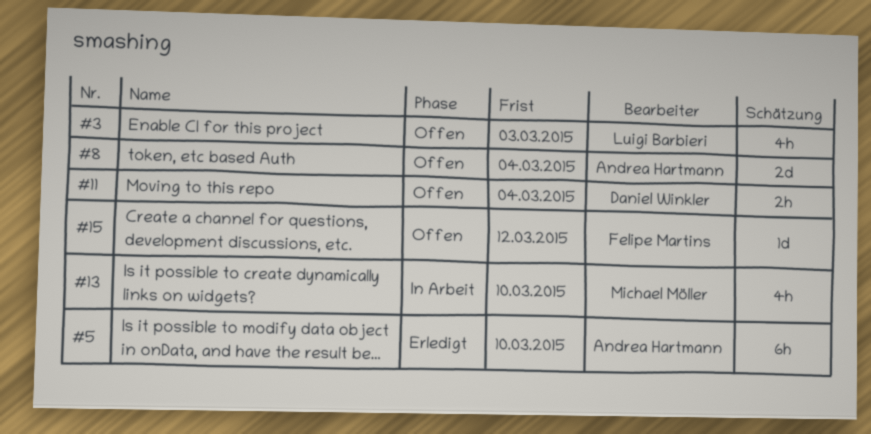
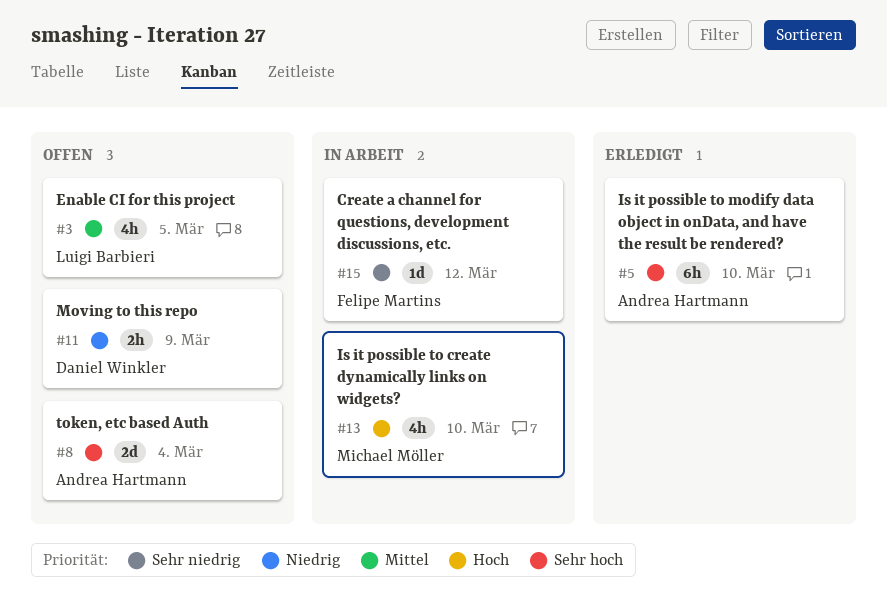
#3, due: Mar 3 -> Mar 5
#11, due: Mar 4 -> Mar 9
#15, status: Offen -> In Arbeit

